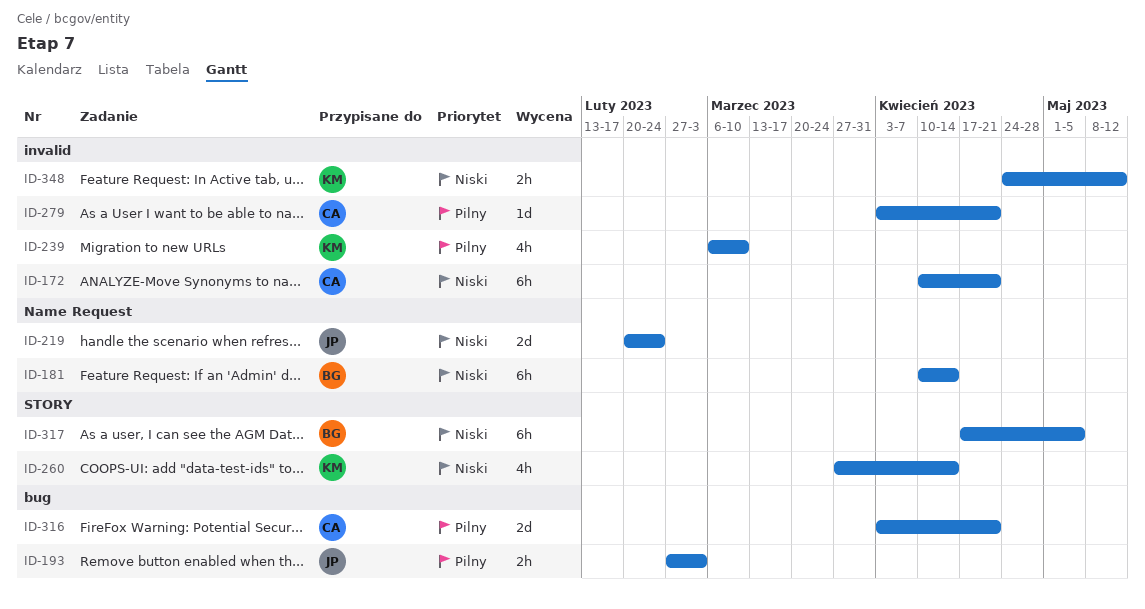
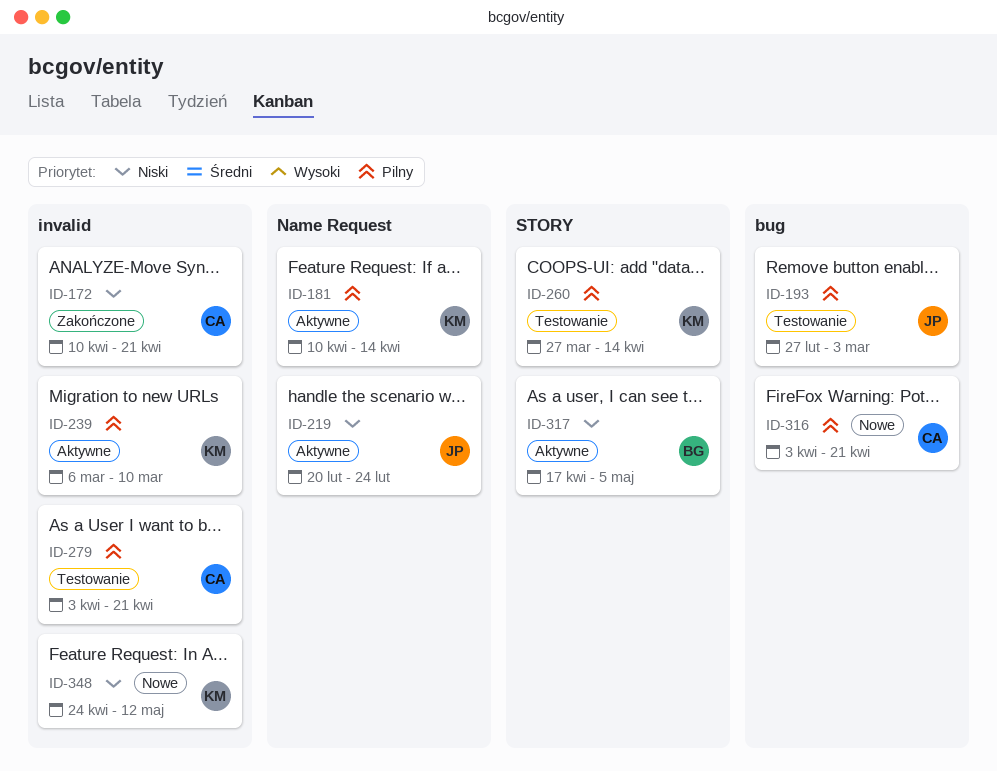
ID-181, owner: BG -> KM
ID-181, priority: Niski -> Pilny
ID-260, priority: Niski -> Pilny

